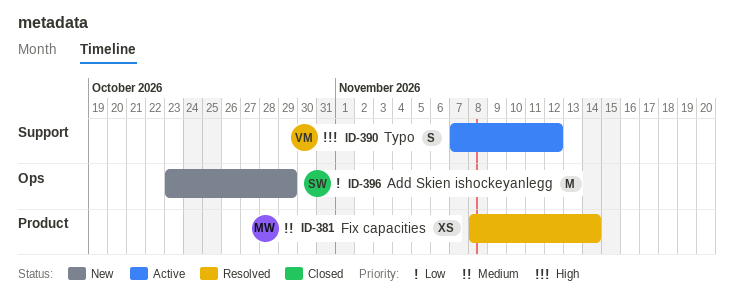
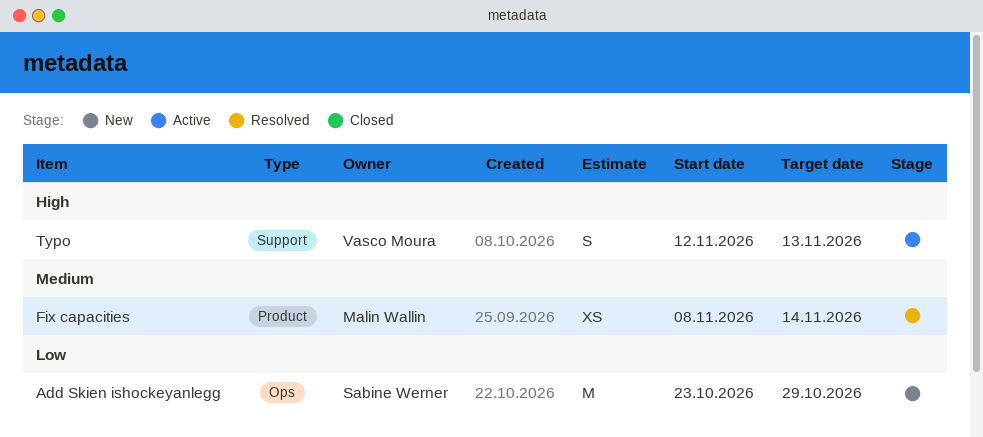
Typo, start: Nov 7 -> Nov 12
Typo, due: Nov 12 -> Nov 13

